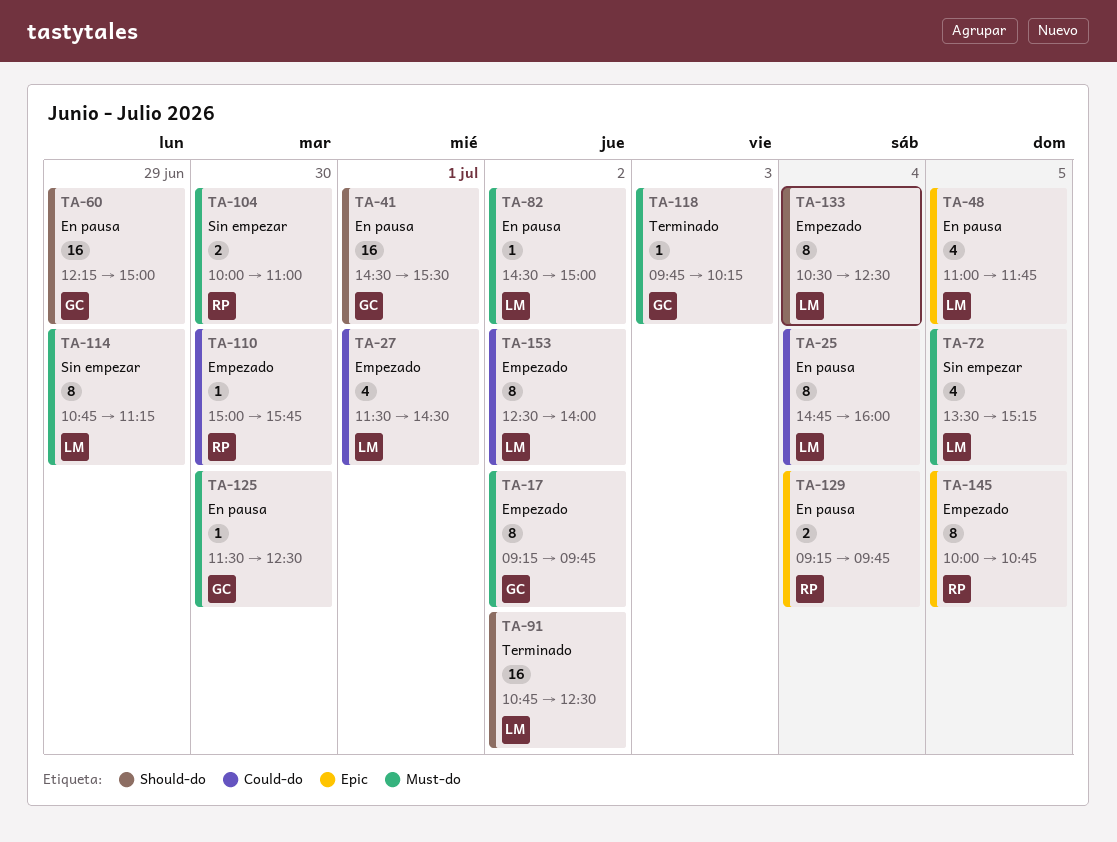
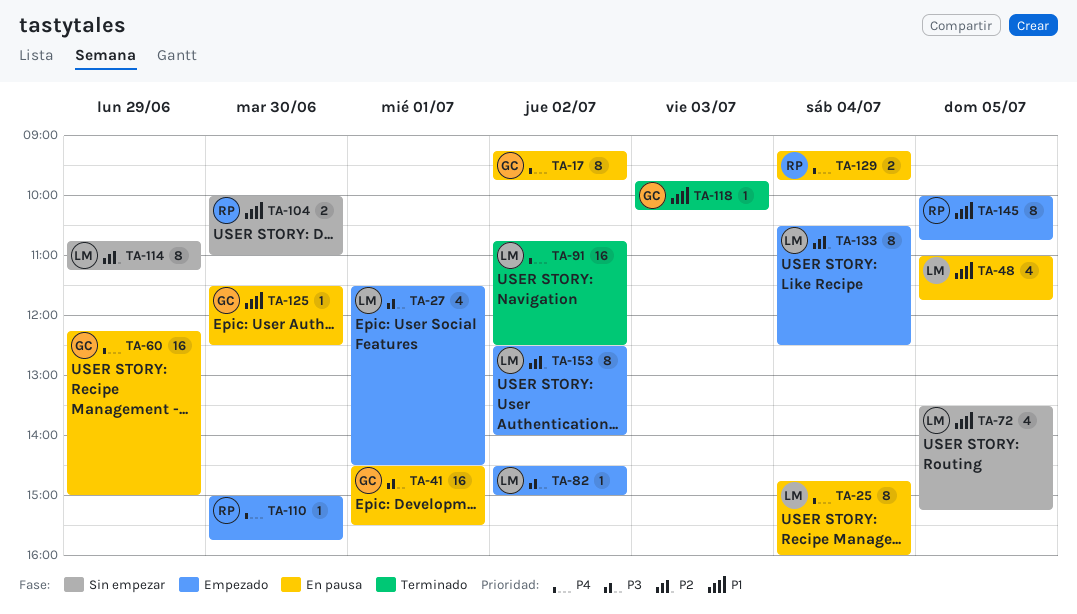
TA-17, status: Empezado -> En pausa
TA-82, status: En pausa -> Empezado

